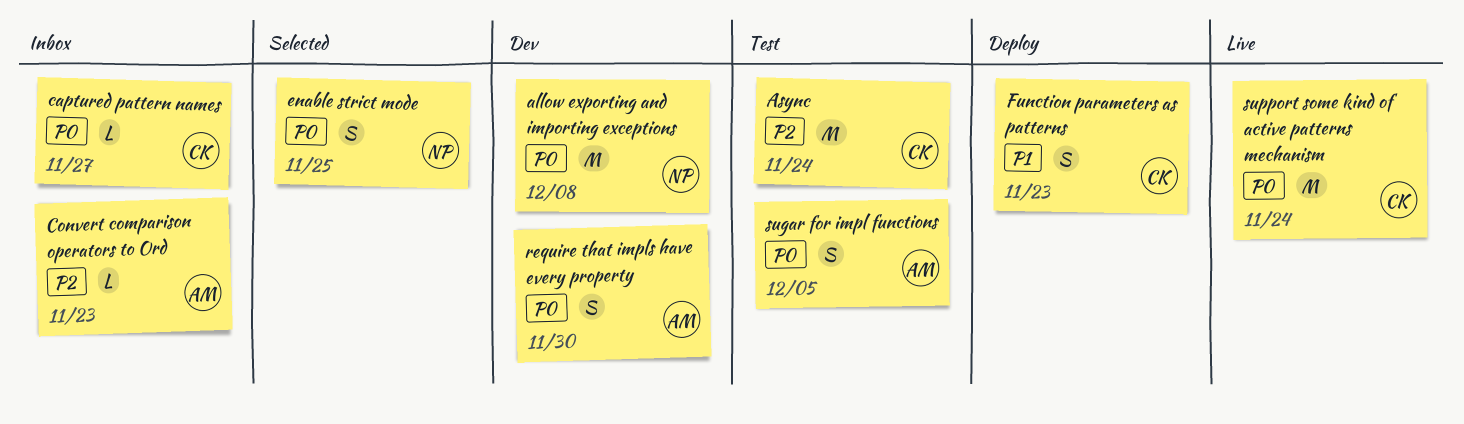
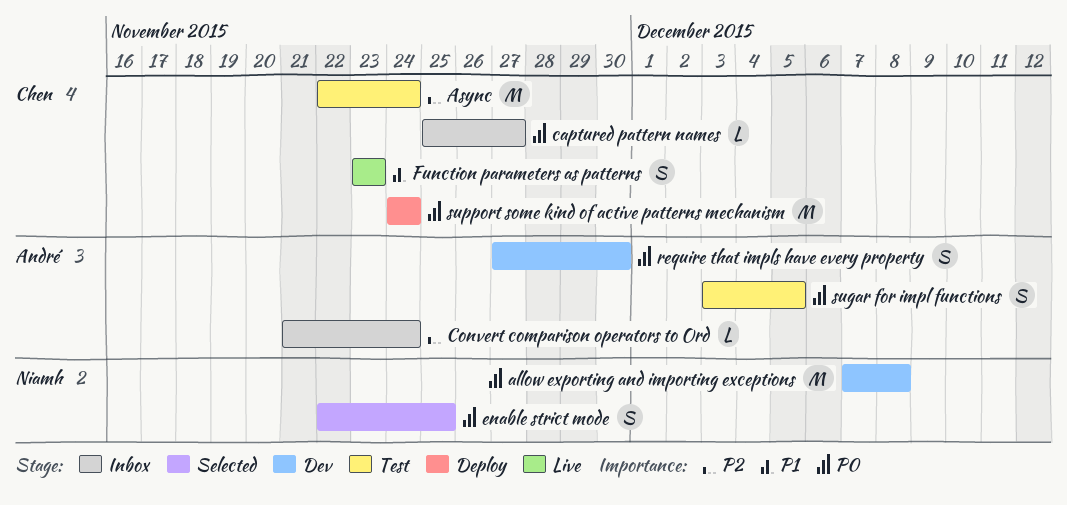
Convert comparison operators to Ord, due: Nov 23 -> Nov 24
Function parameters as patterns, status: Deploy -> Live
support some kind of active patterns mechanism, status: Live -> Deploy

